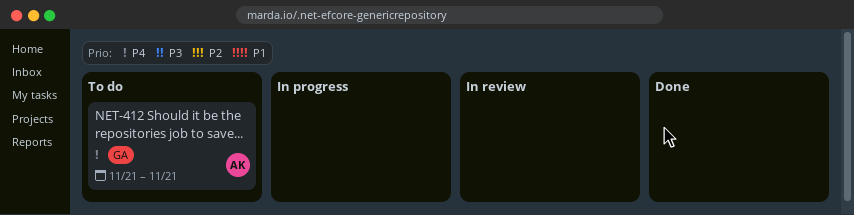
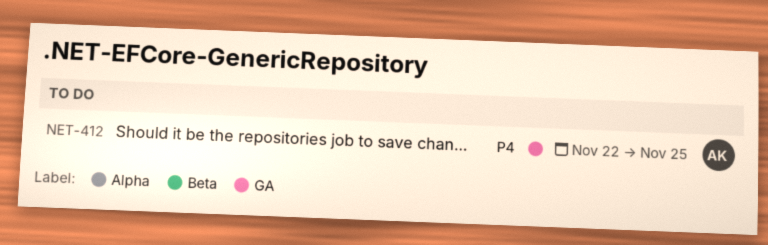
NET-412, start: Nov 21 -> Nov 22
NET-412, due: Nov 21 -> Nov 25

